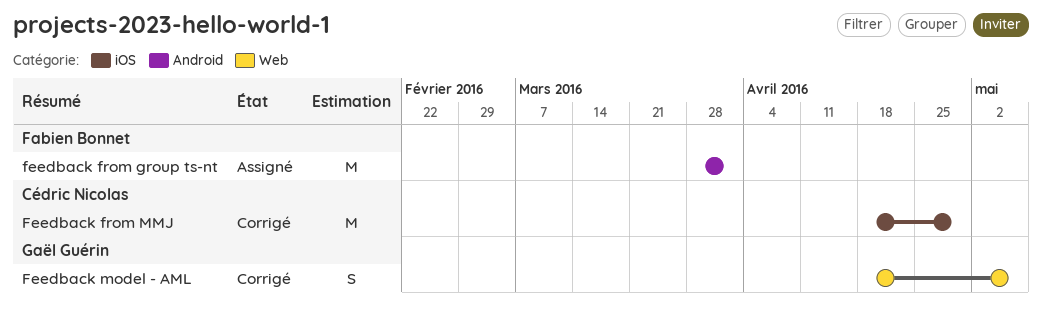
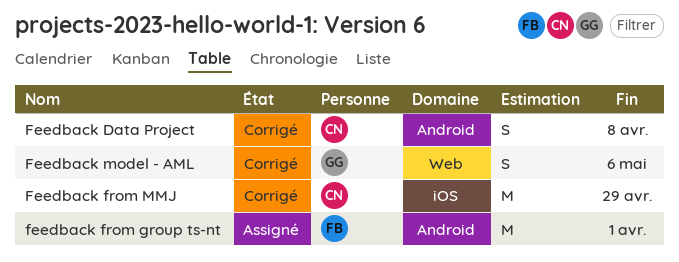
Feedback Data Project: none -> present

